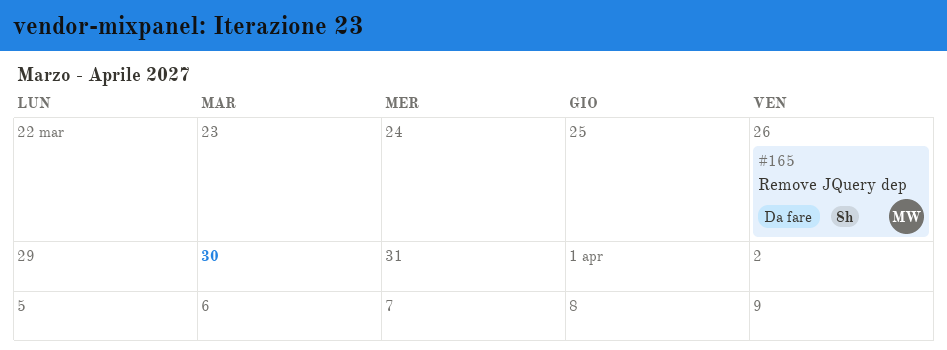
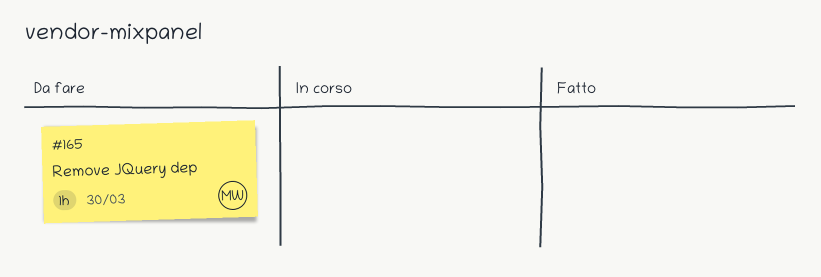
#165, estimate: 8h -> 1h
#165, due: Mar 26 -> Mar 30

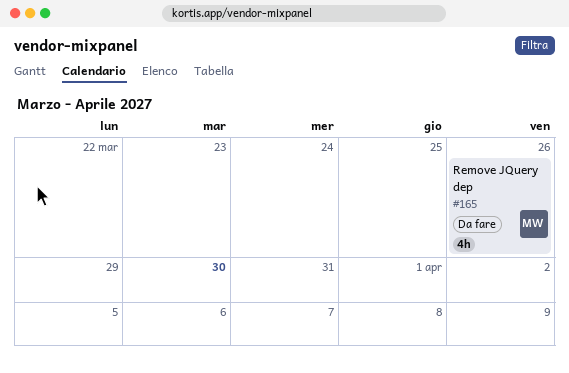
#165, estimate: 1h -> 4h
#165, due: Mar 30 -> Mar 26

